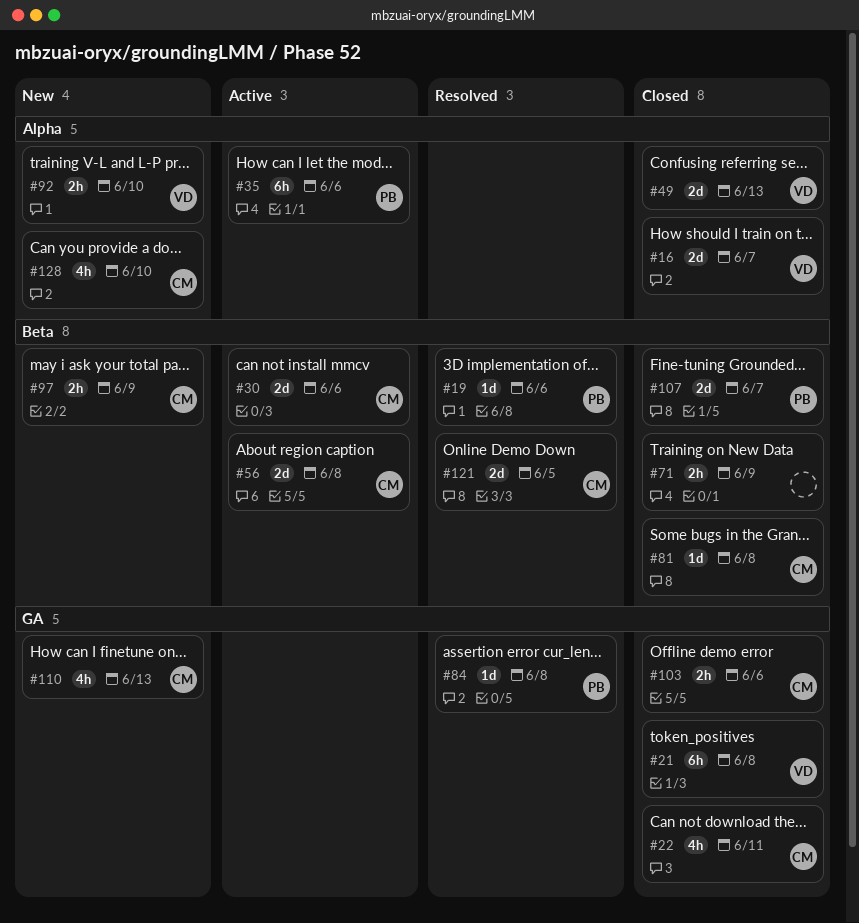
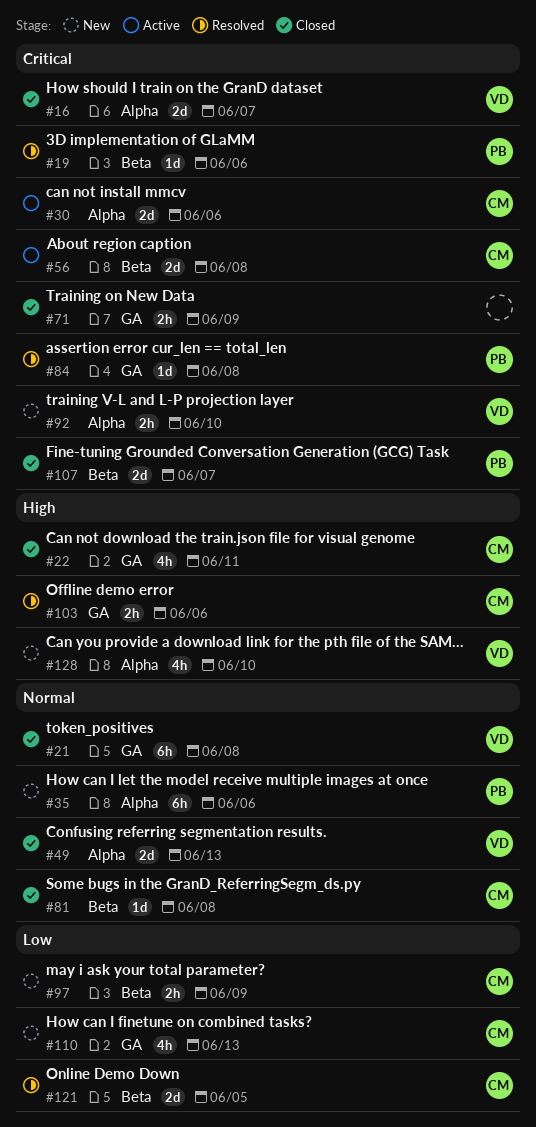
#30, label: Beta -> Alpha
#35, status: Active -> New
#71, label: Beta -> GA
#103, status: Closed -> Resolved
#128, owner: CM -> VD

